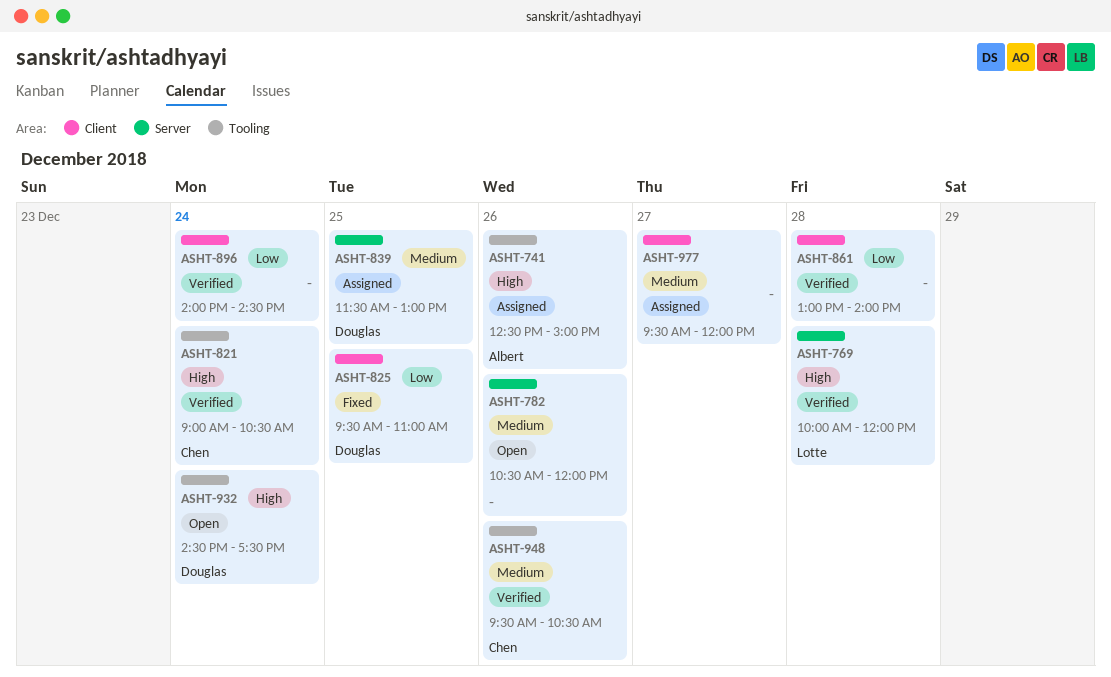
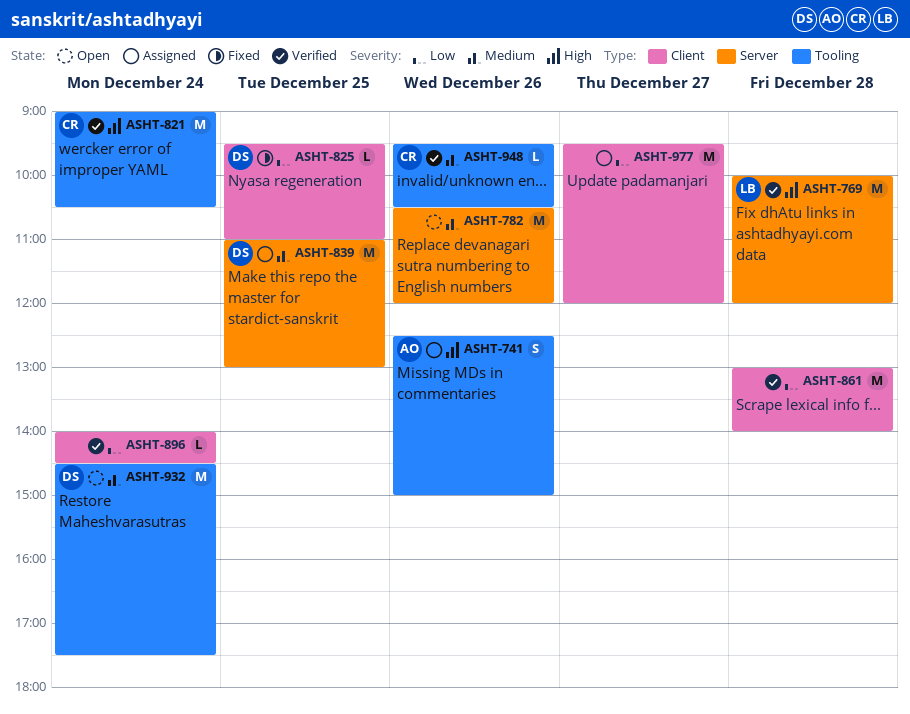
ASHT-839, begins: 11:30 -> 11:00
ASHT-932, priority: High -> Medium
ASHT-977, priority: Medium -> Low

